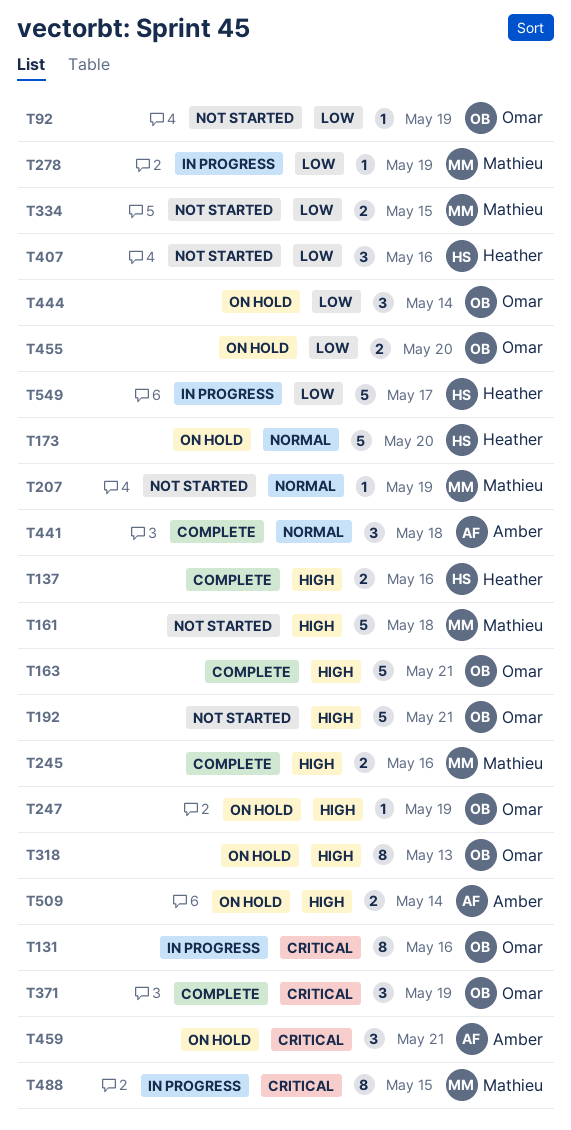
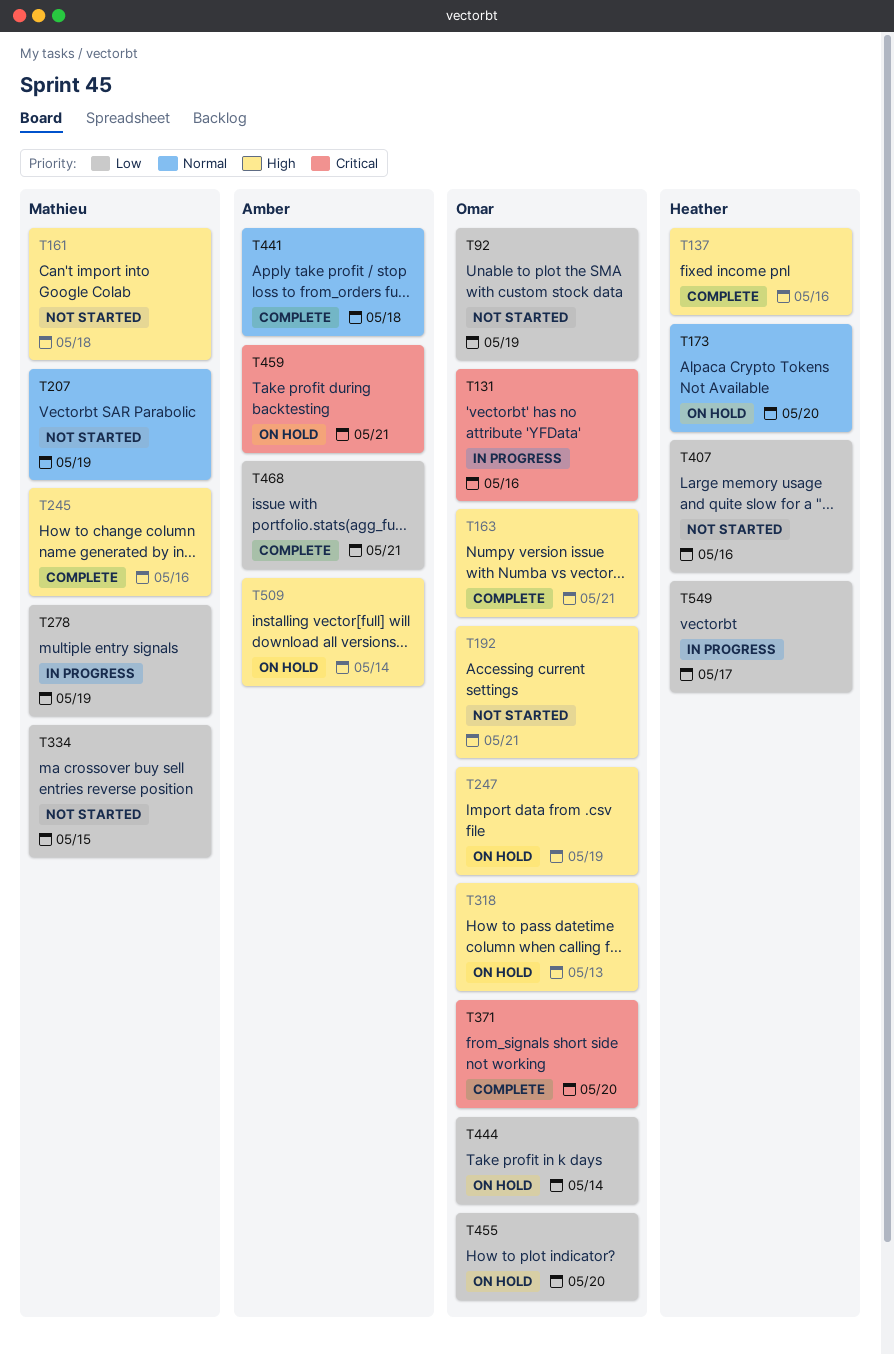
T371, due: May 19 -> May 20
T468: none -> present
T488: present -> none

